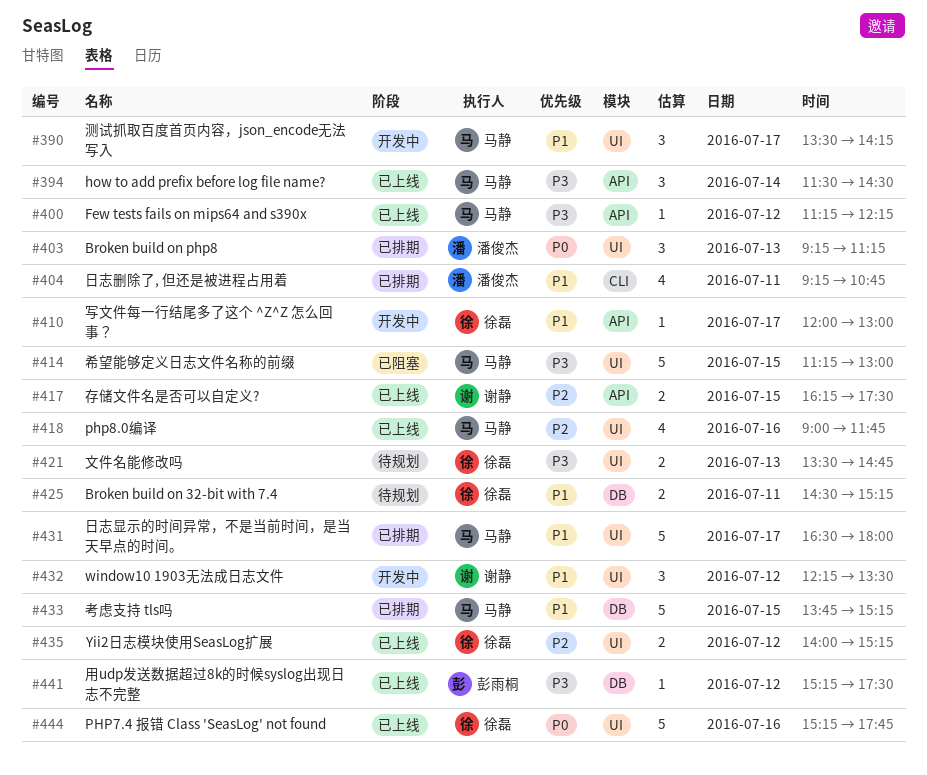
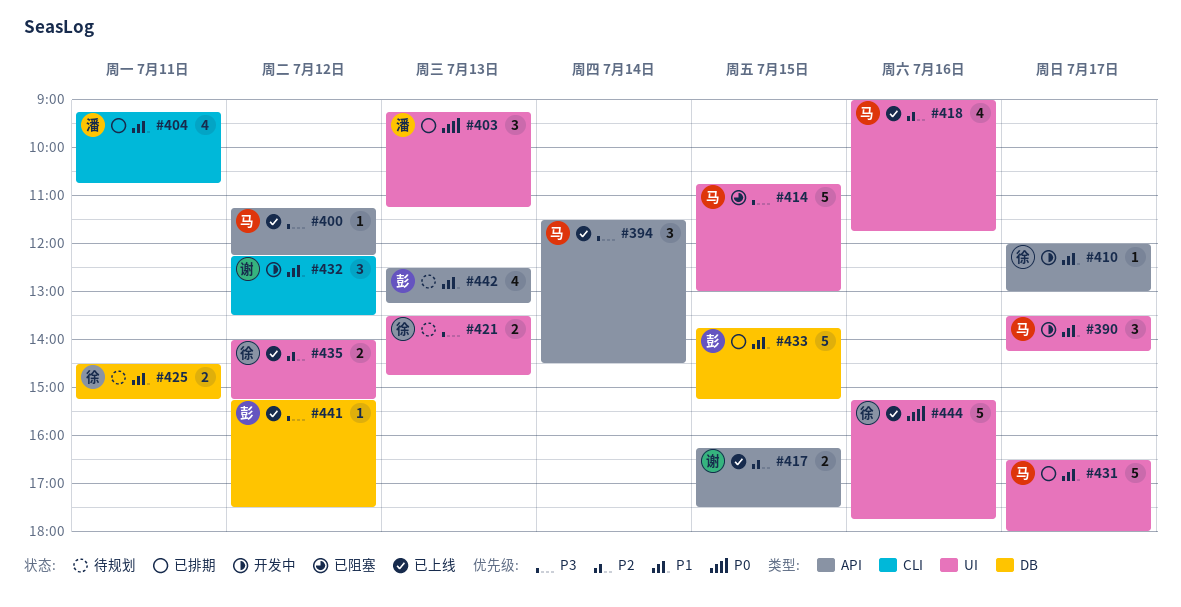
#414, begins: 11:15 -> 10:45
#432, label: UI -> CLI
#433, owner: 马静 -> 彭雨桐
#442: none -> present

